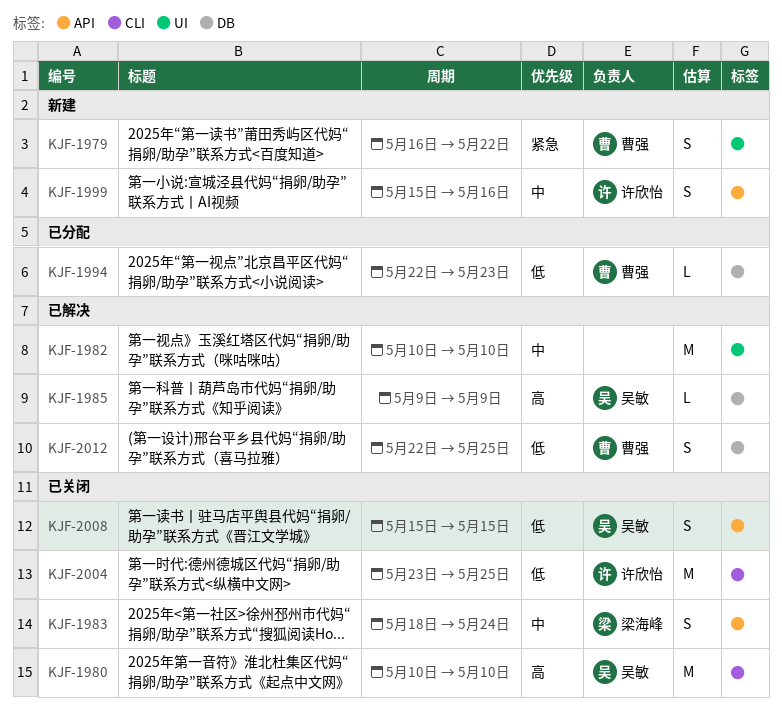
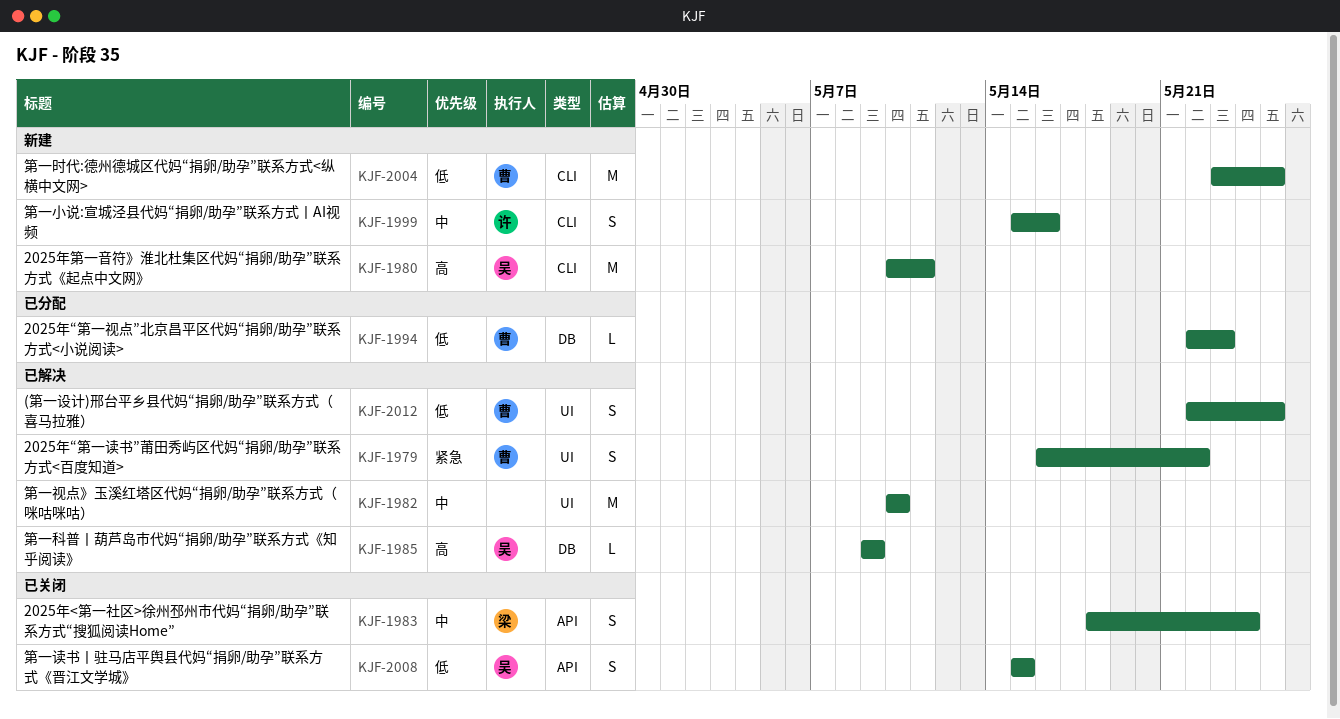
KJF-1979, status: 新建 -> 已解决
KJF-1980, status: 已关闭 -> 新建
KJF-1980, due: May 10 -> May 11
KJF-1999, label: API -> CLI
KJF-2004, status: 已关闭 -> 新建
KJF-2004, owner: 许欣怡 -> 曹强
KJF-2012, label: DB -> UI

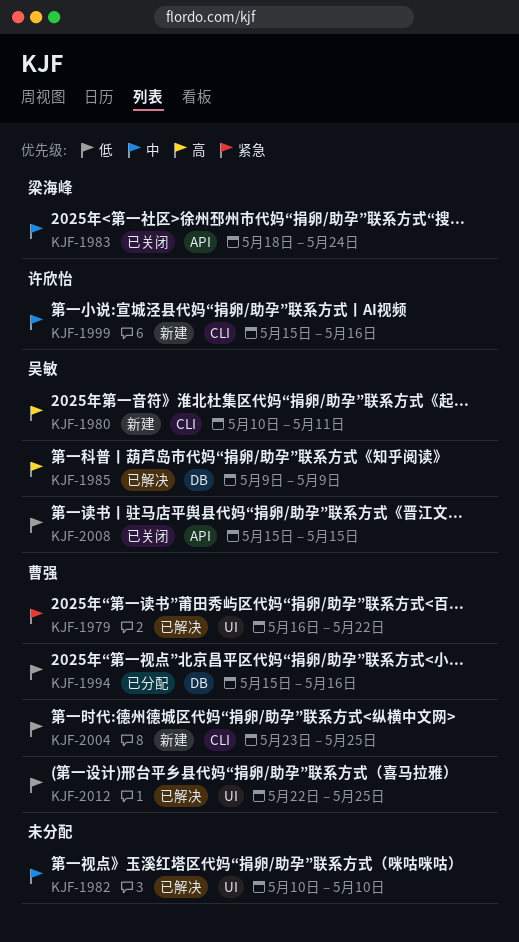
KJF-1994, start: May 22 -> May 15
KJF-1994, due: May 23 -> May 16

